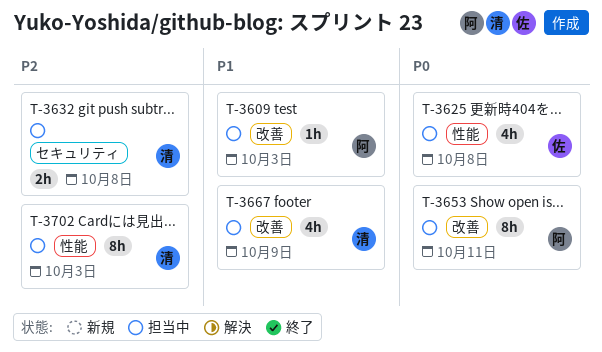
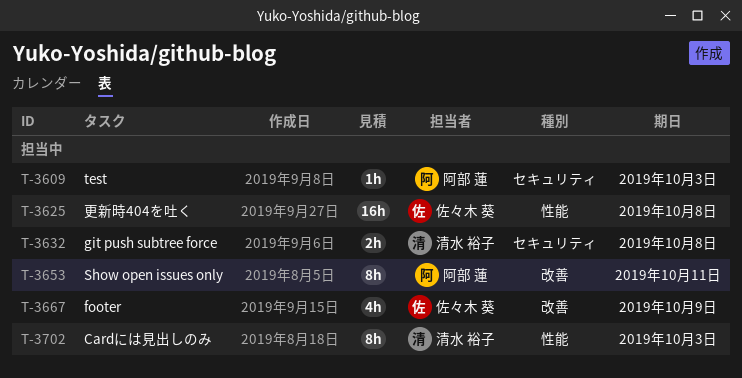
T-3609, label: 改善 -> セキュリティ
T-3625, estimate: 4h -> 16h
T-3667, owner: 清水 裕子 -> 佐々木 葵

